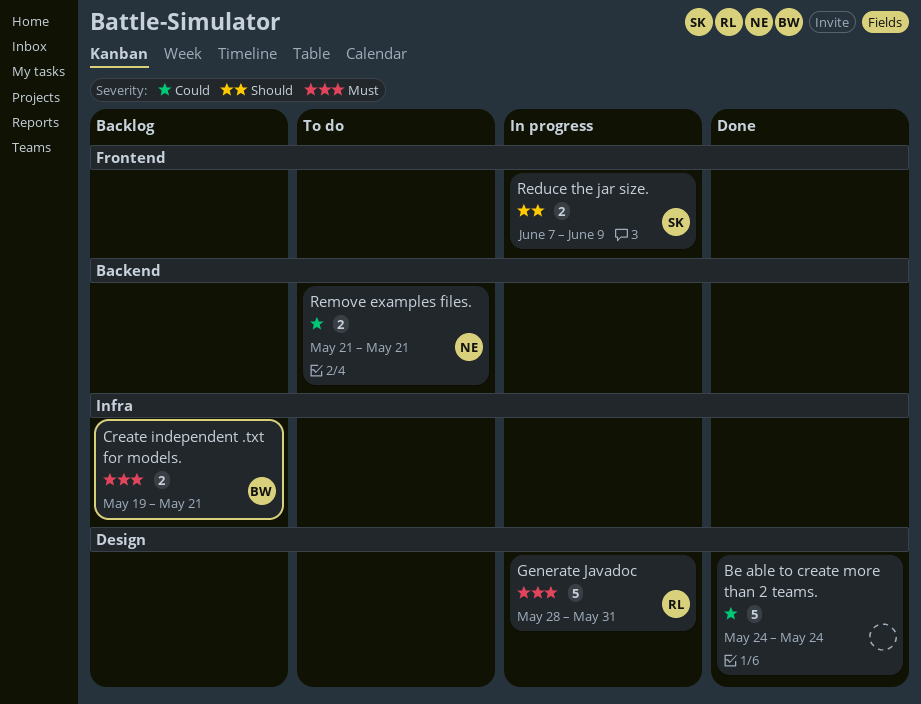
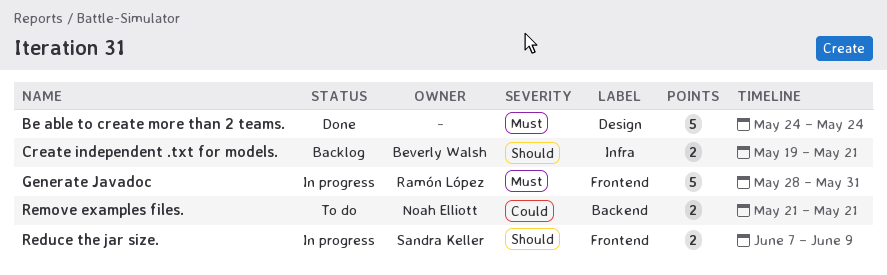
Be able to create more than 2 teams., priority: Could -> Must
Create independent .txt for models., priority: Must -> Should
Generate Javadoc, label: Design -> Frontend

